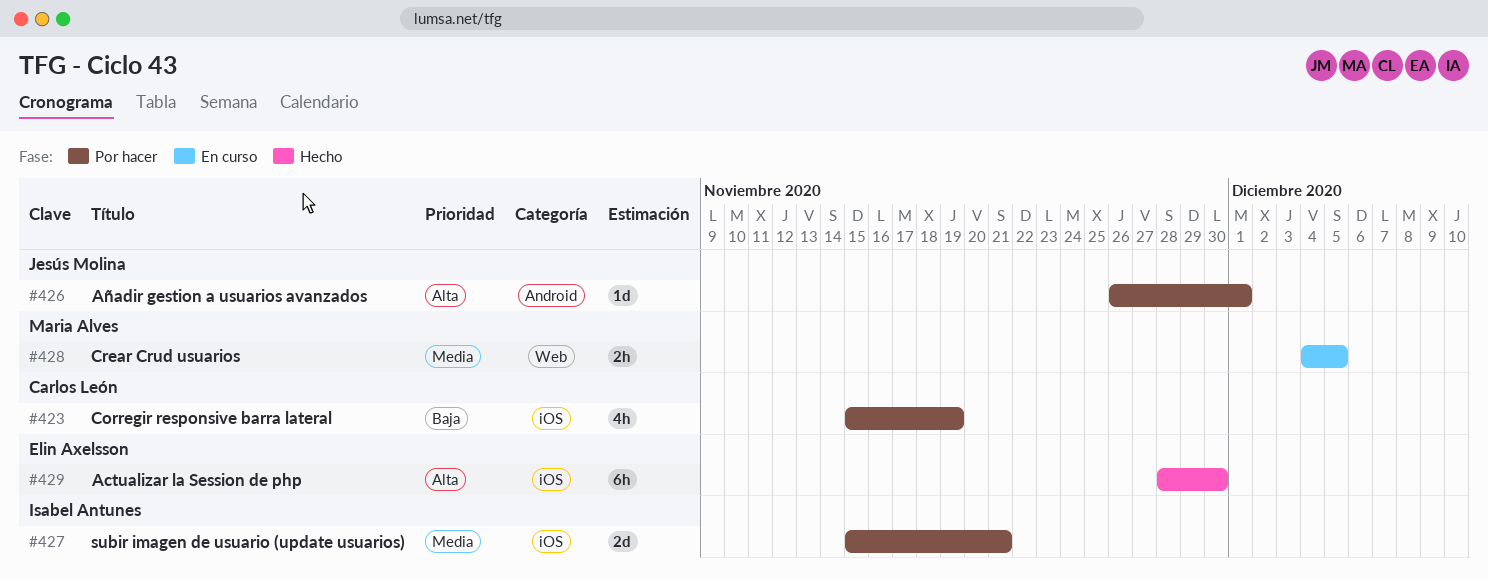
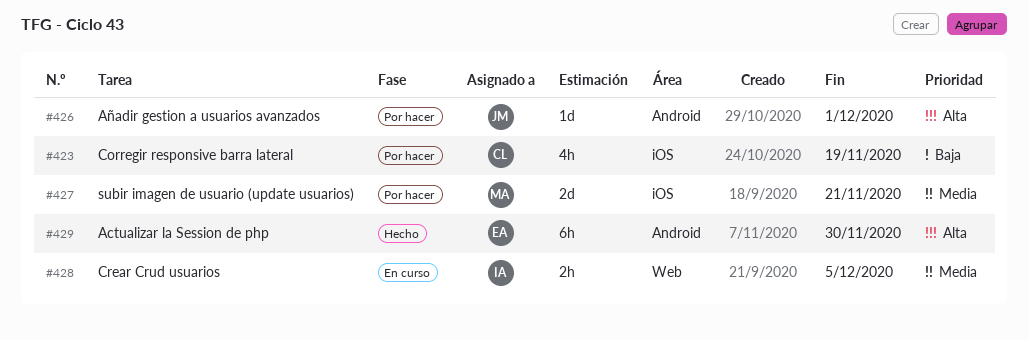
#427, owner: Isabel Antunes -> Maria Alves
#428, owner: Maria Alves -> Isabel Antunes
#429, label: iOS -> Android

